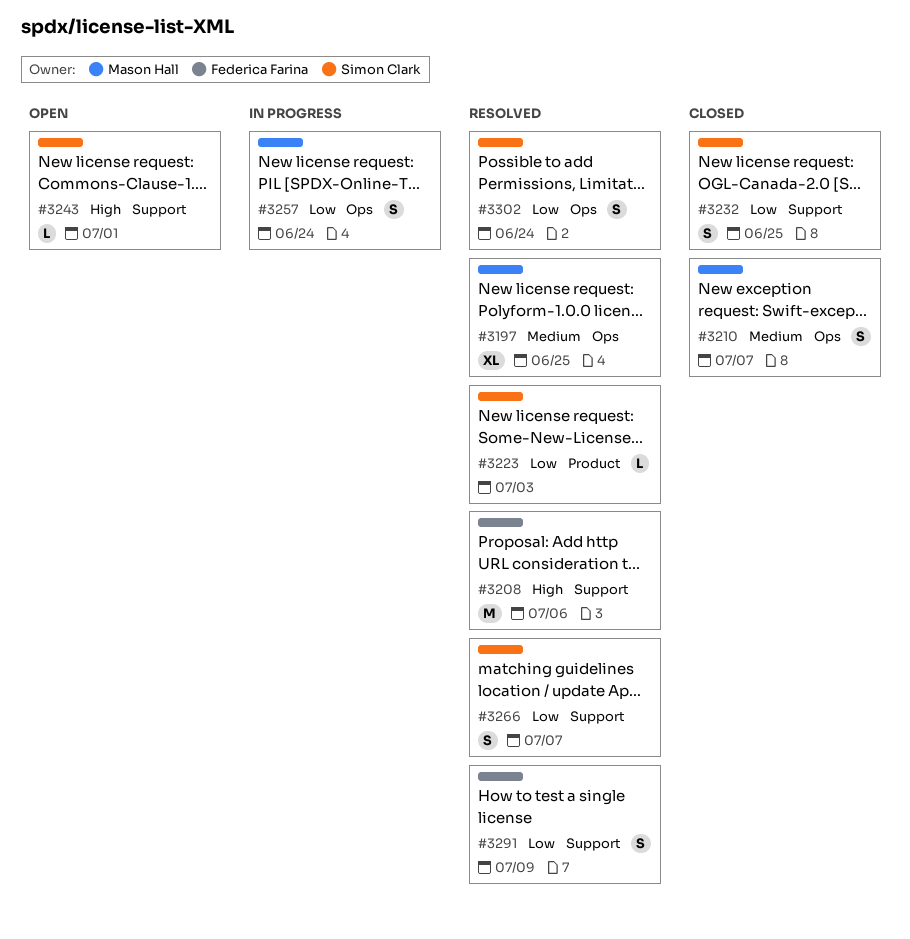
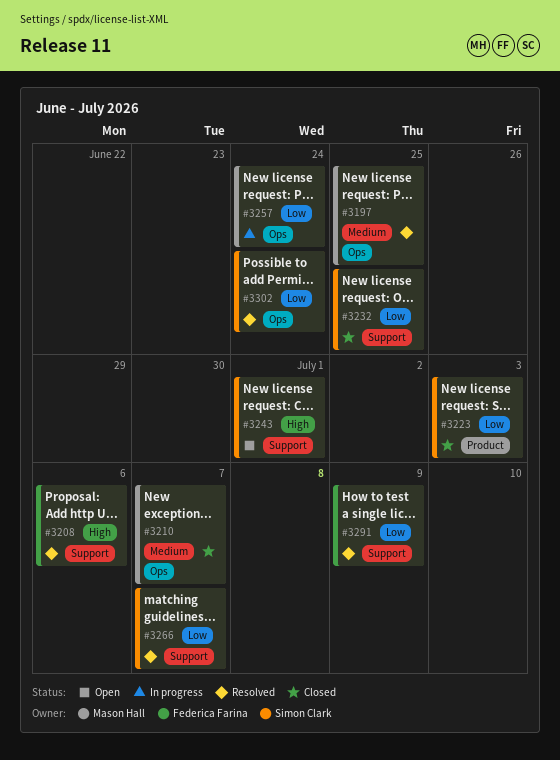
#3223, status: Resolved -> Closed

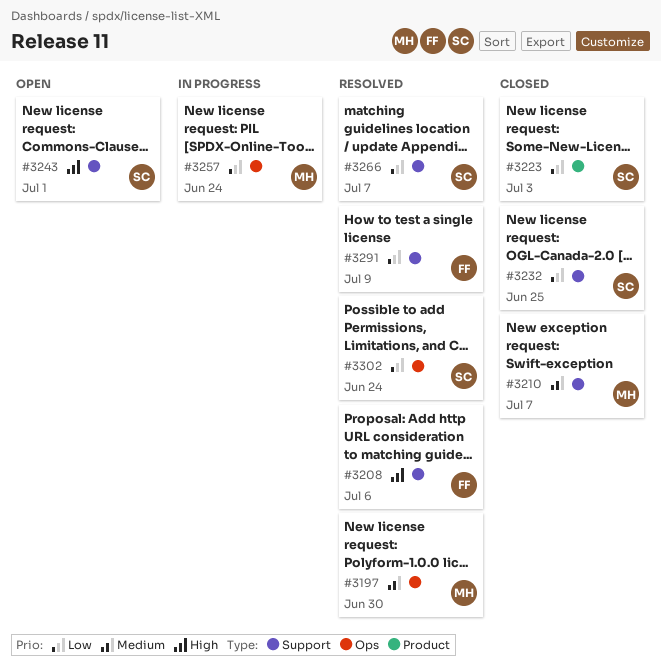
#3197, due: Jun 25 -> Jun 30
#3210, label: Ops -> Support

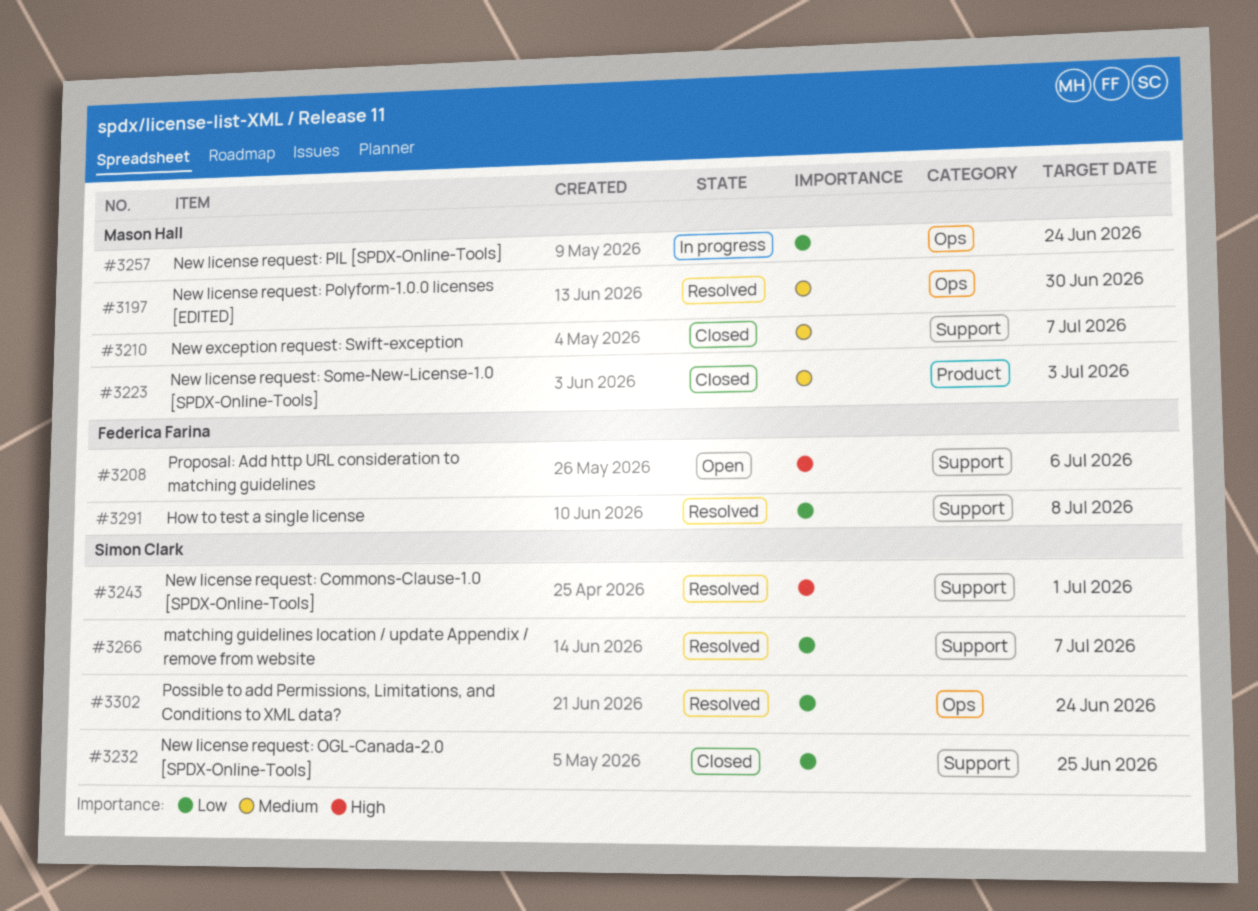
#3208, status: Resolved -> Open
#3223, owner: Simon Clark -> Mason Hall
#3223, priority: Low -> Medium
#3243, status: Open -> Resolved
#3291, due: Jul 9 -> Jul 8

